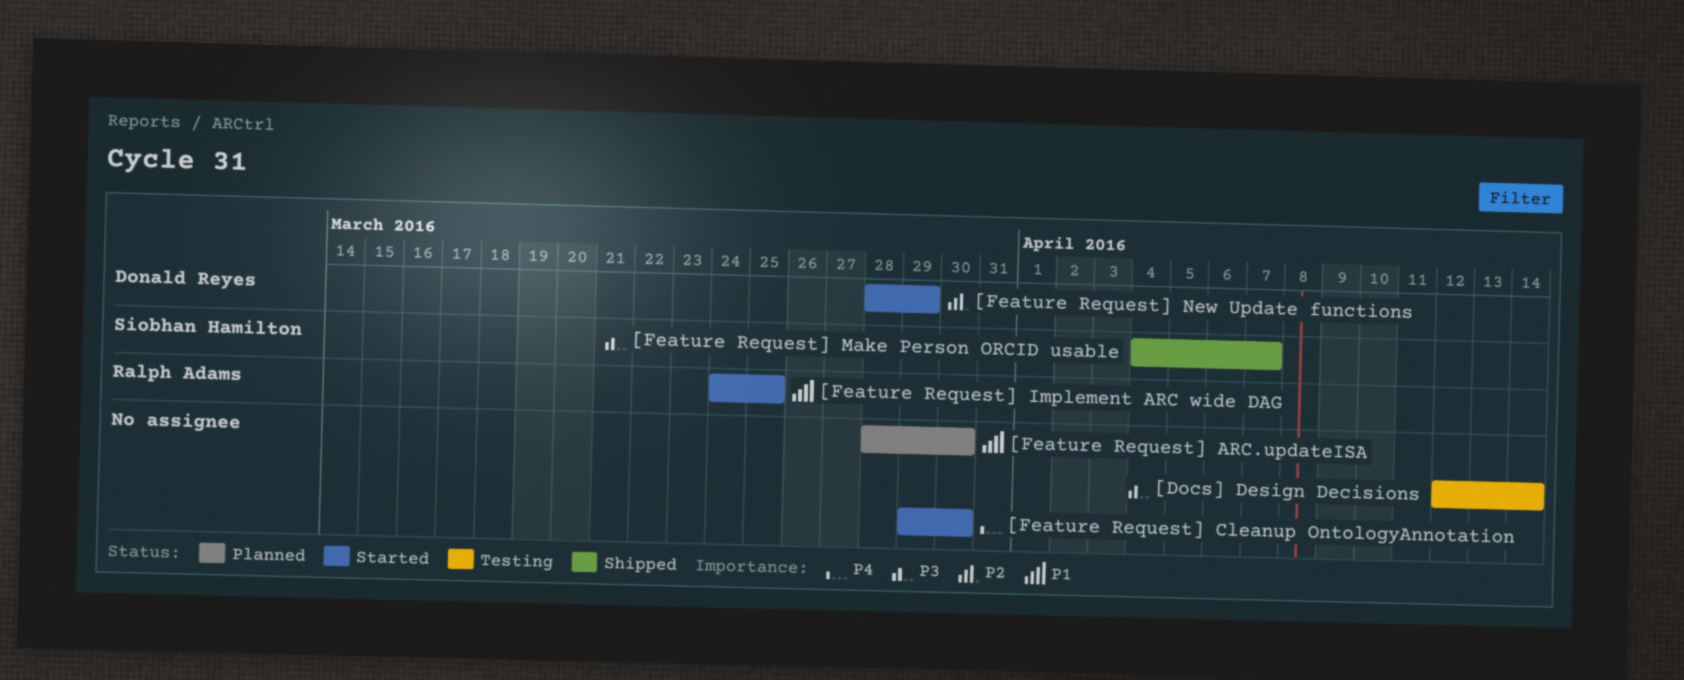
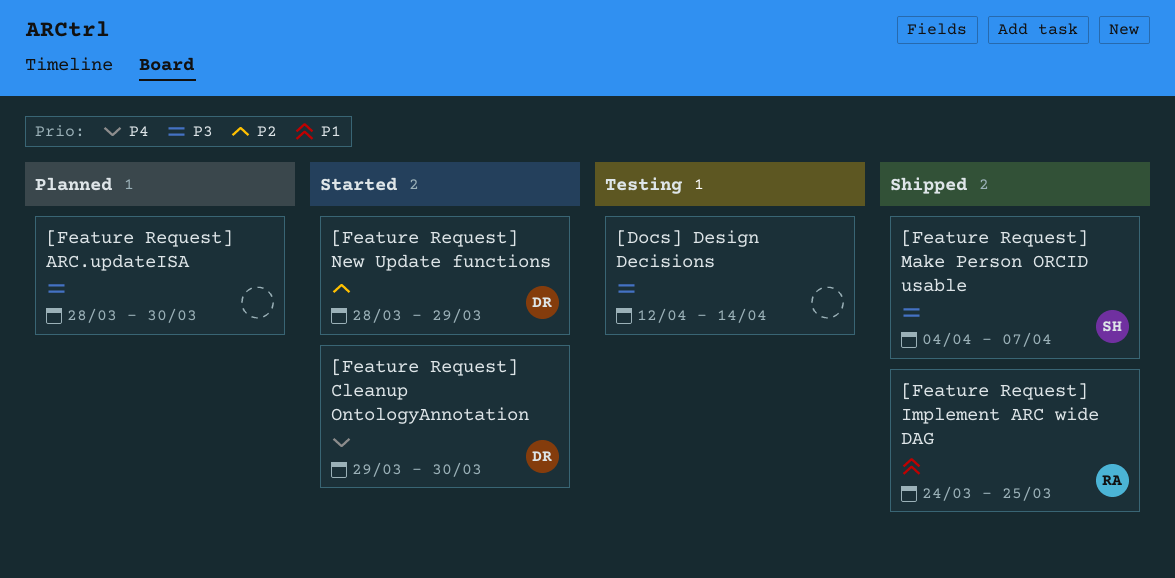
[Feature Request] ARC.updateISA, priority: P1 -> P3
[Feature Request] Cleanup OntologyAnnotation, owner: none -> Donald Reyes
[Feature Request] Implement ARC wide DAG, status: Started -> Shipped

